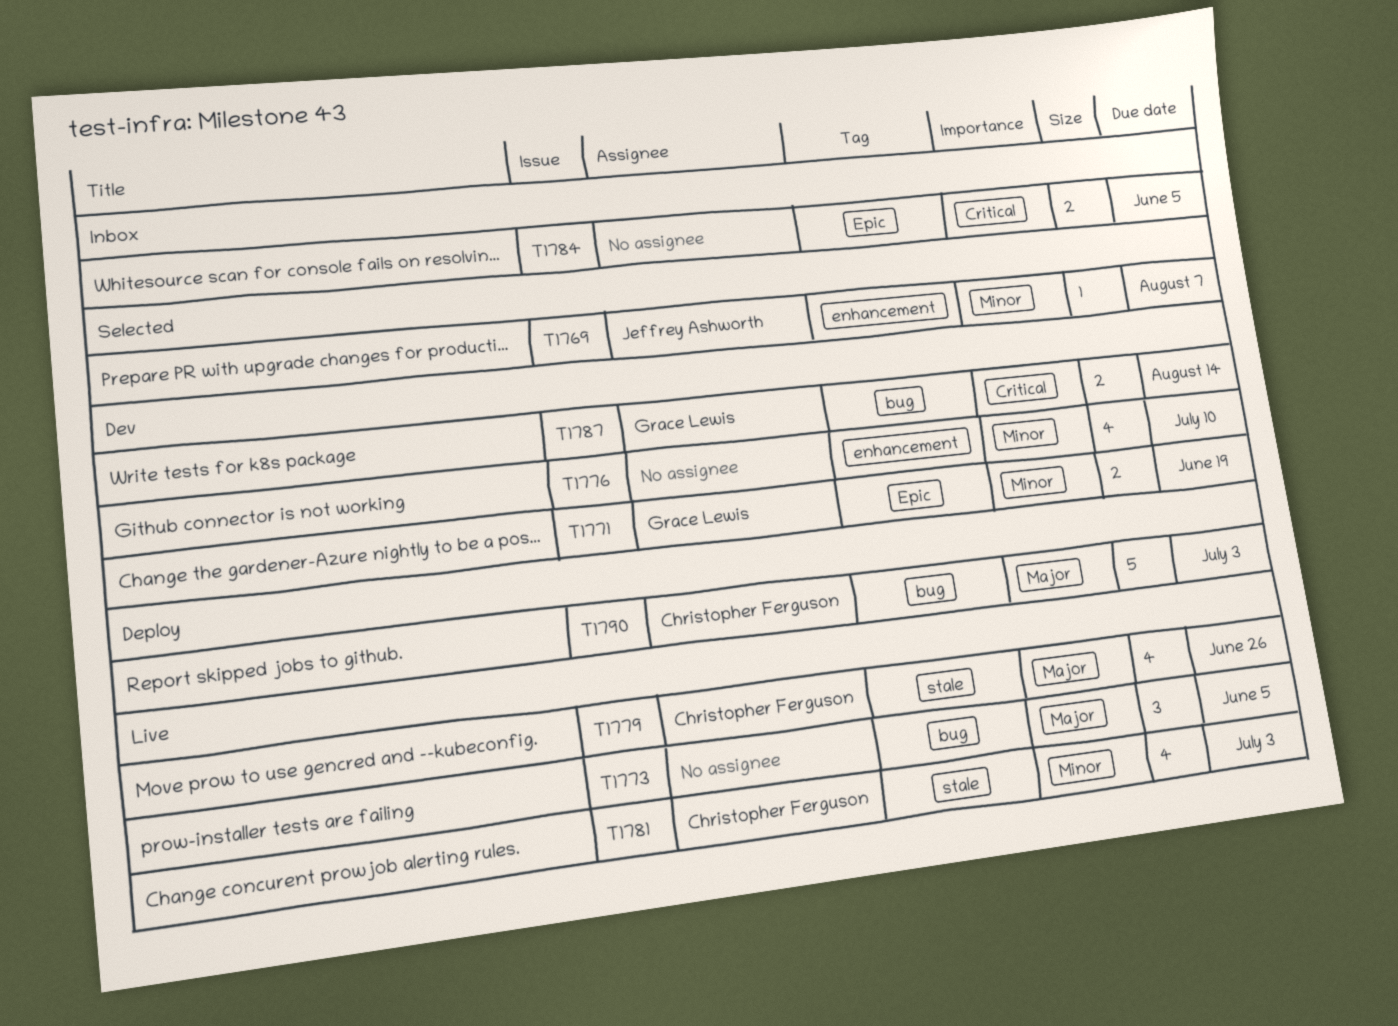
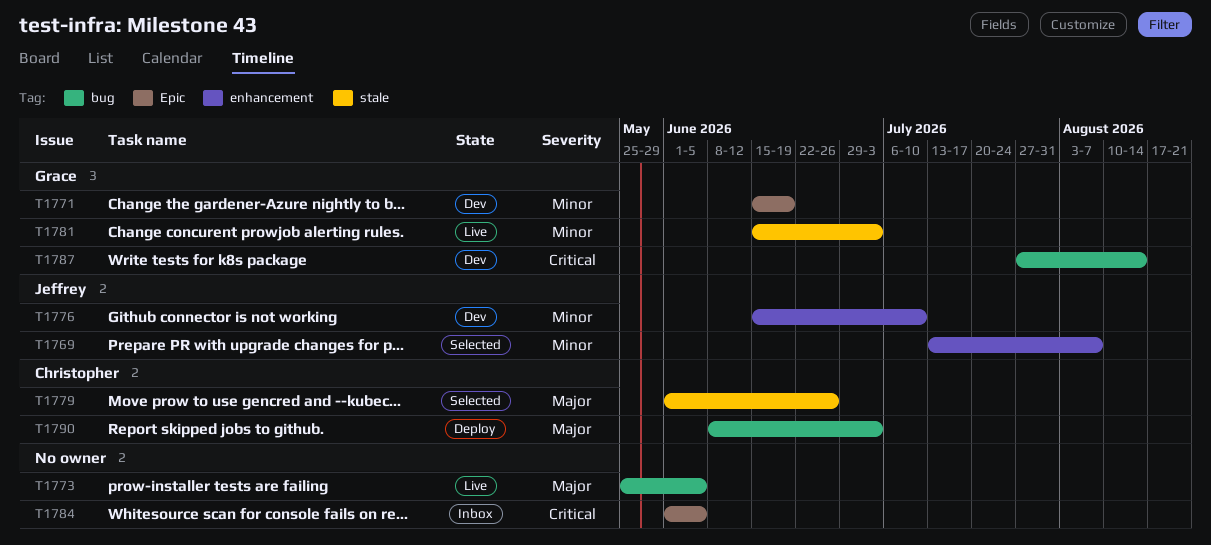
T1776, owner: none -> Jeffrey Ashworth
T1779, status: Live -> Selected
T1781, owner: Christopher Ferguson -> Grace Lewis

